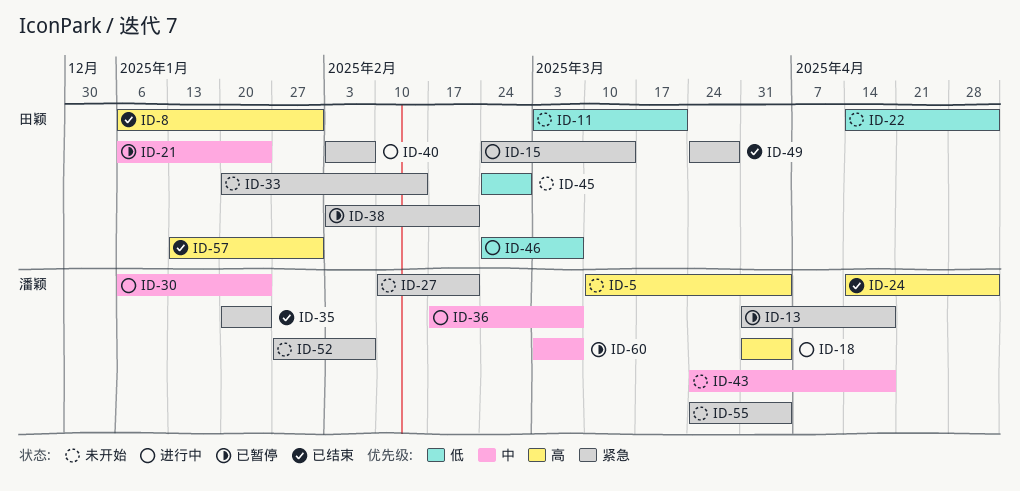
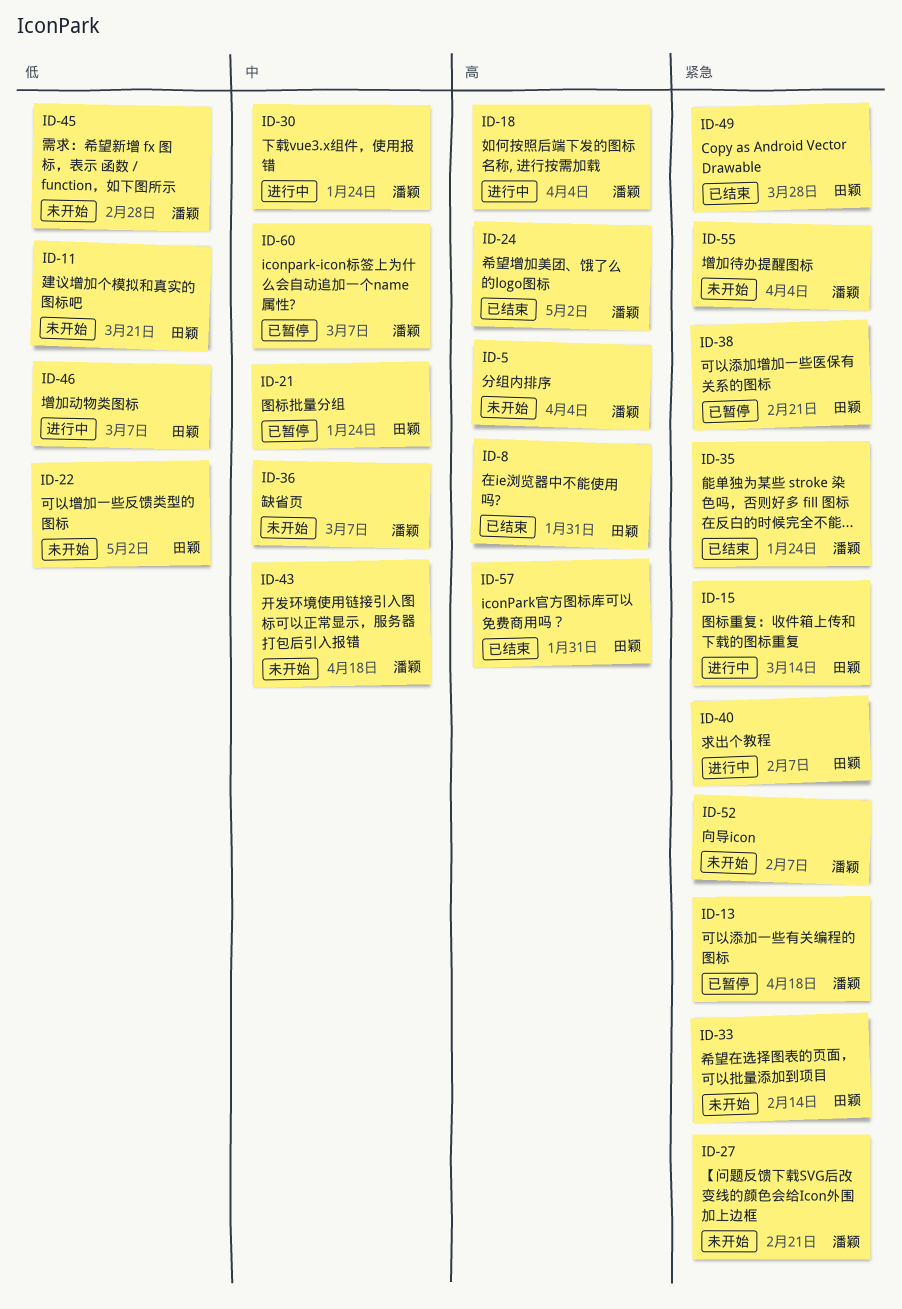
ID-36, status: 进行中 -> 未开始
ID-45, owner: 田颖 -> 潘颖

